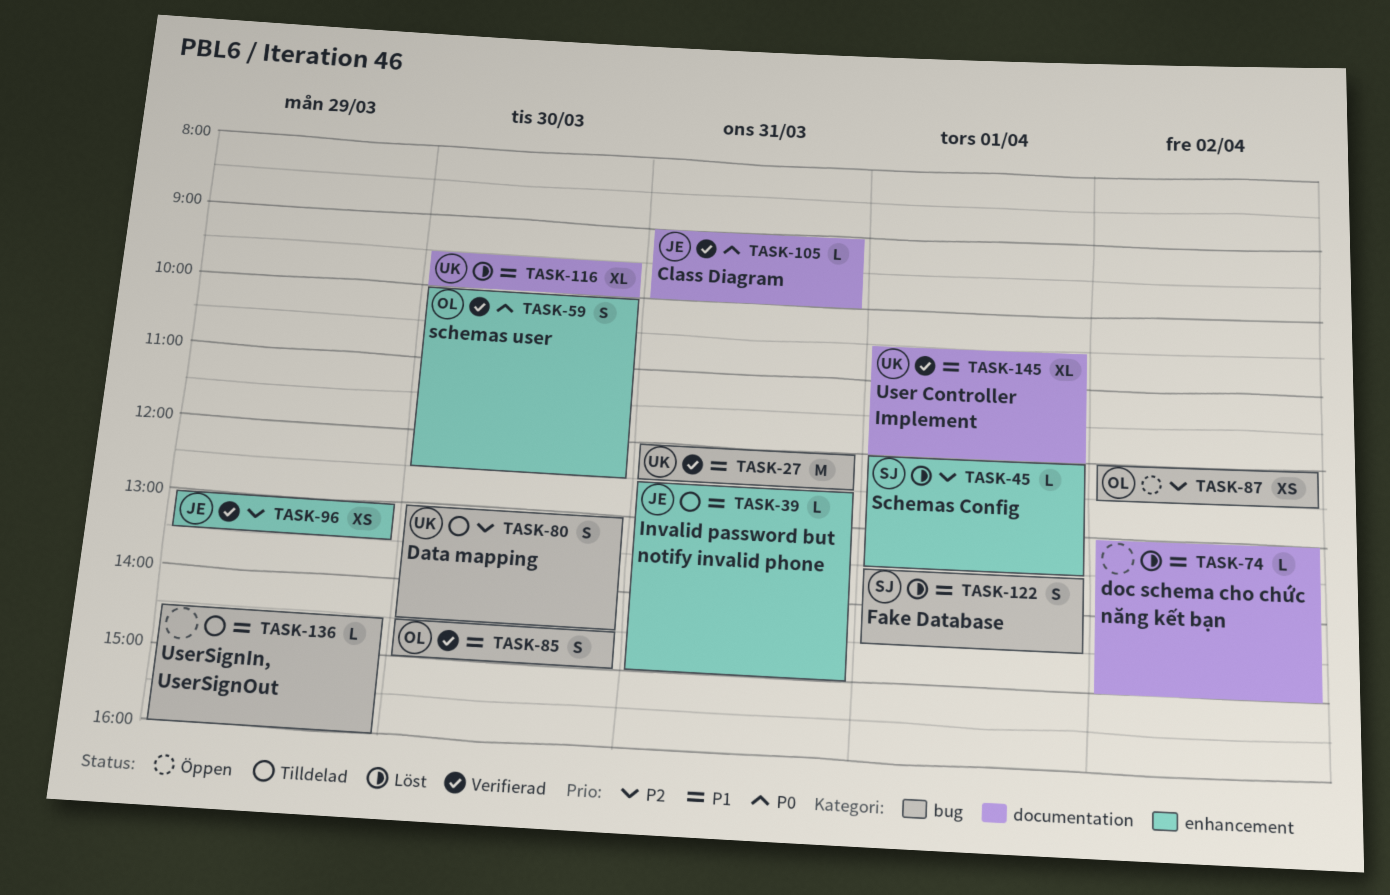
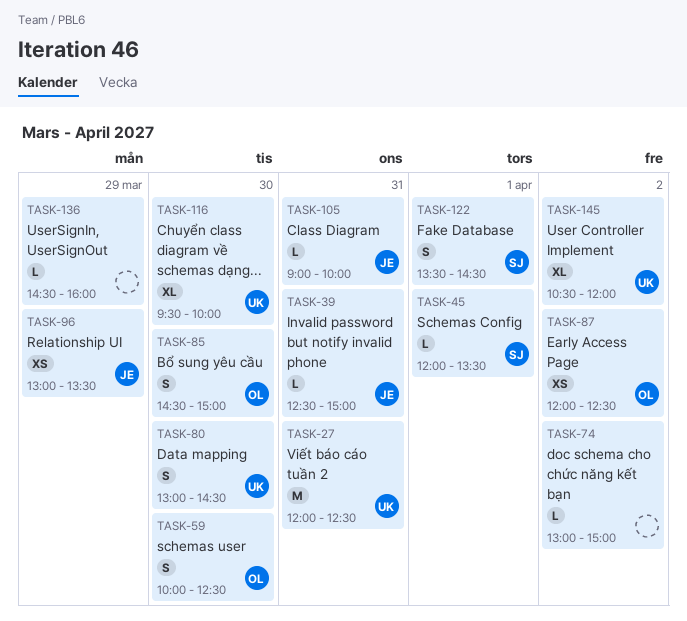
TASK-145, day: Apr 1 -> Apr 2

